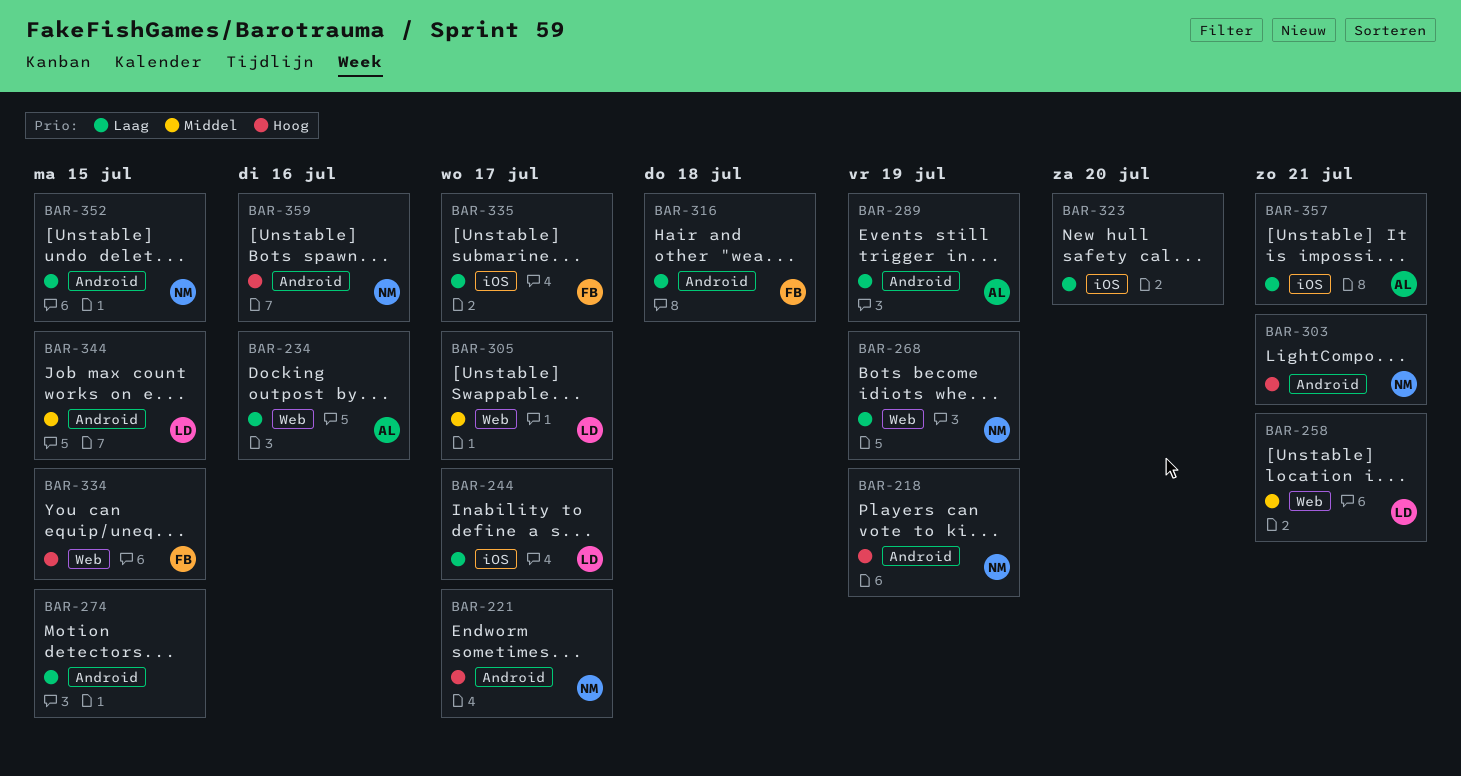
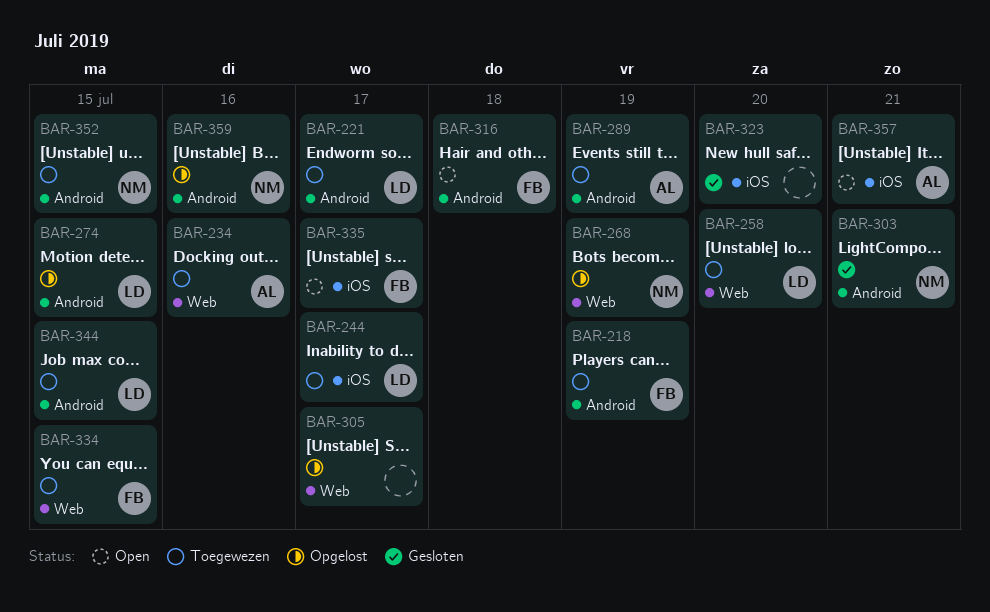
BAR-218, owner: NM -> FB
BAR-221, owner: NM -> LD
BAR-258, due: Jul 21 -> Jul 20
BAR-274, owner: none -> LD
BAR-305, owner: LD -> none

